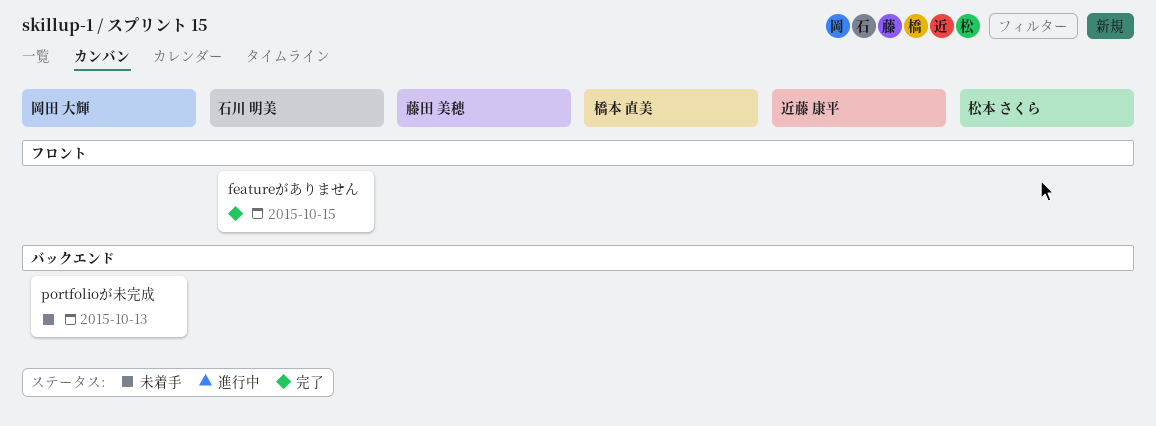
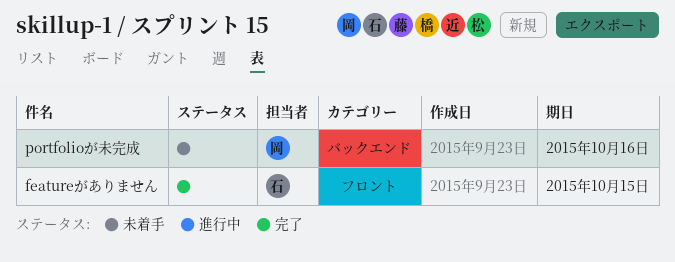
portfolioが未完成, due: Oct 13 -> Oct 16

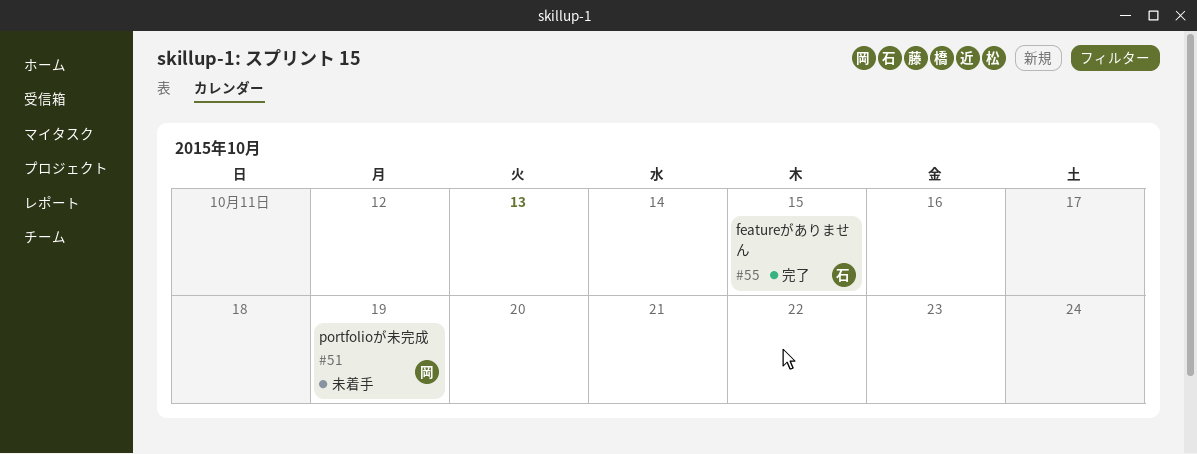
portfolioが未完成, due: Oct 16 -> Oct 19

